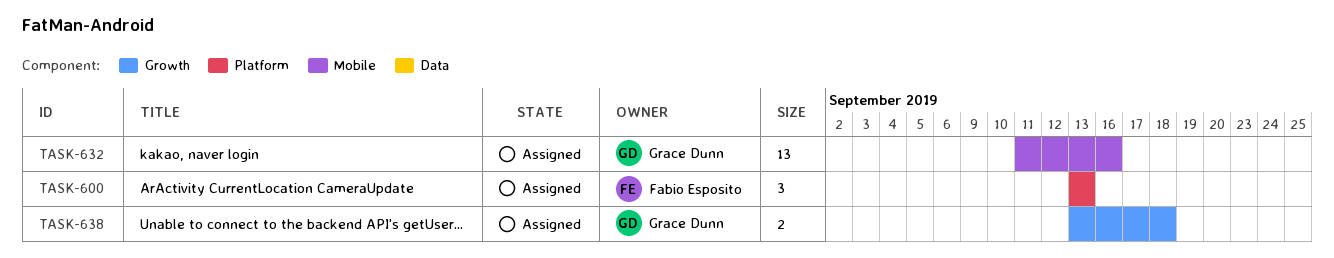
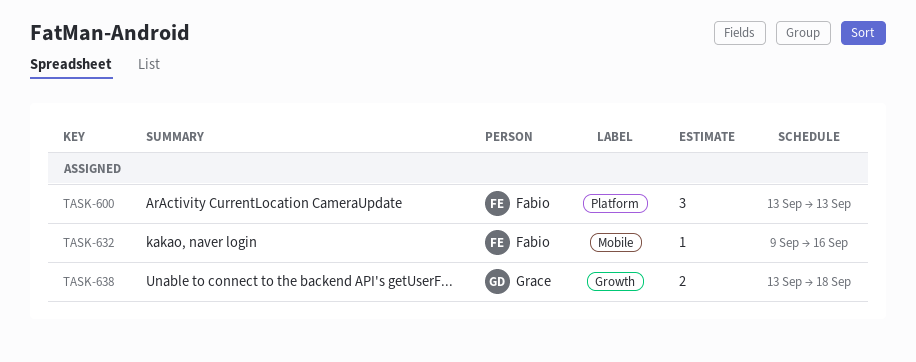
TASK-632, owner: Grace Dunn -> Fabio Esposito
TASK-632, estimate: 13 -> 1
TASK-632, start: Sep 11 -> Sep 9

